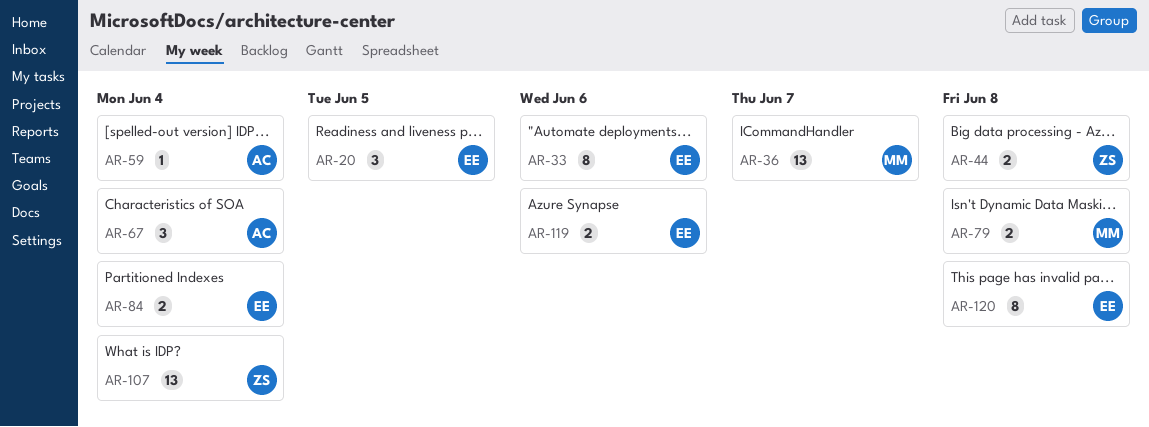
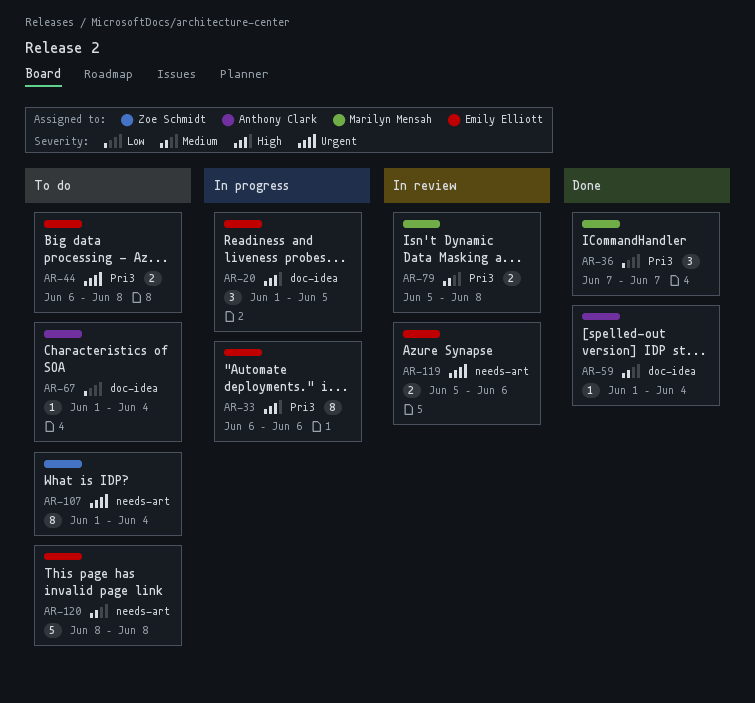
AR-36, estimate: 13 -> 3
AR-44, owner: Zoe Schmidt -> Emily Elliott
AR-67, estimate: 3 -> 1
AR-84: present -> none
AR-107, estimate: 13 -> 8
AR-120, estimate: 8 -> 5

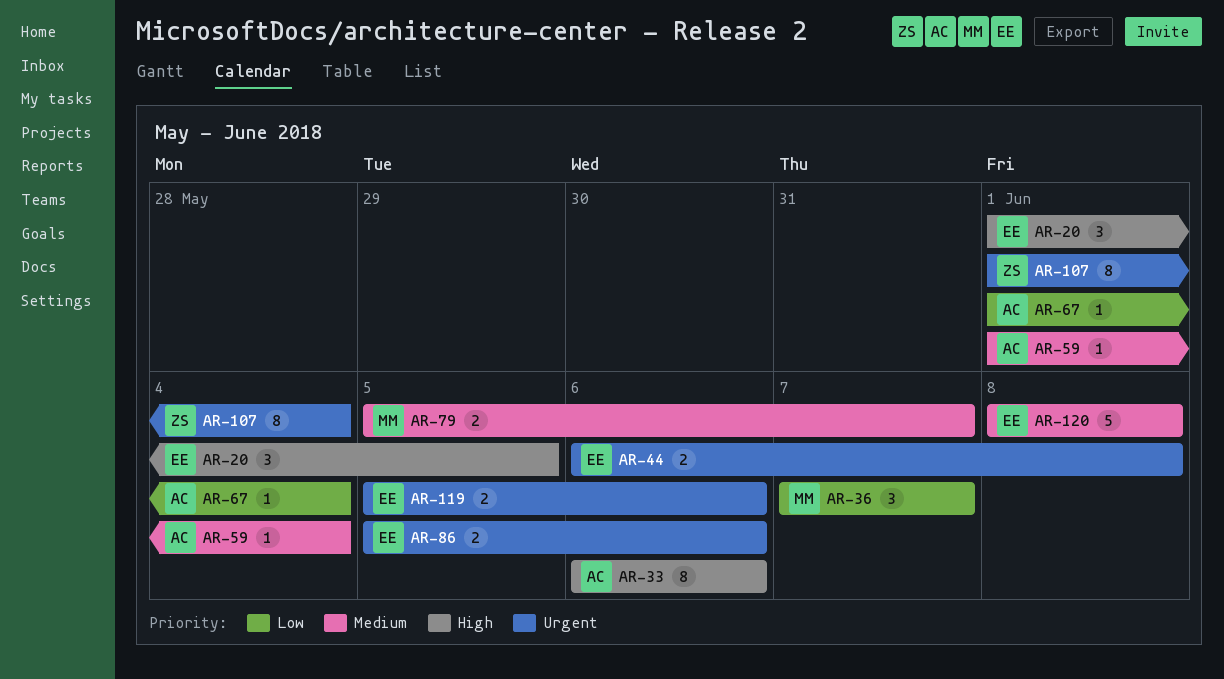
AR-33, owner: Emily Elliott -> Anthony Clark
AR-79, due: Jun 8 -> Jun 7
AR-86: none -> present

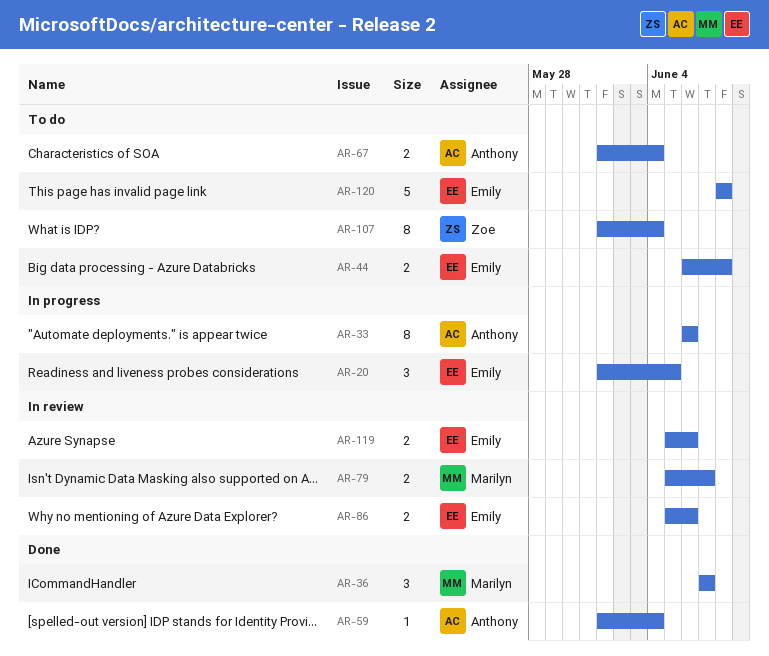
AR-67, estimate: 1 -> 2

